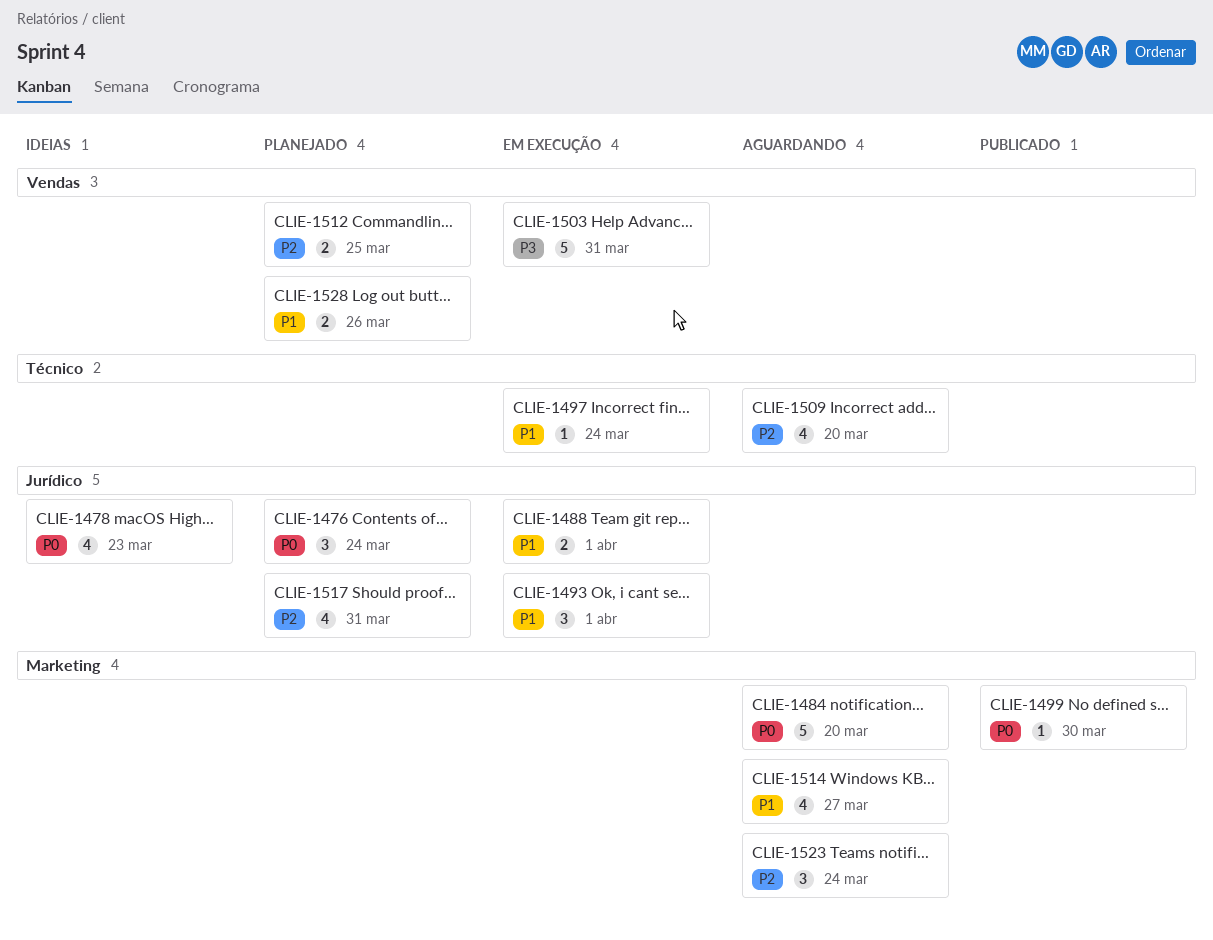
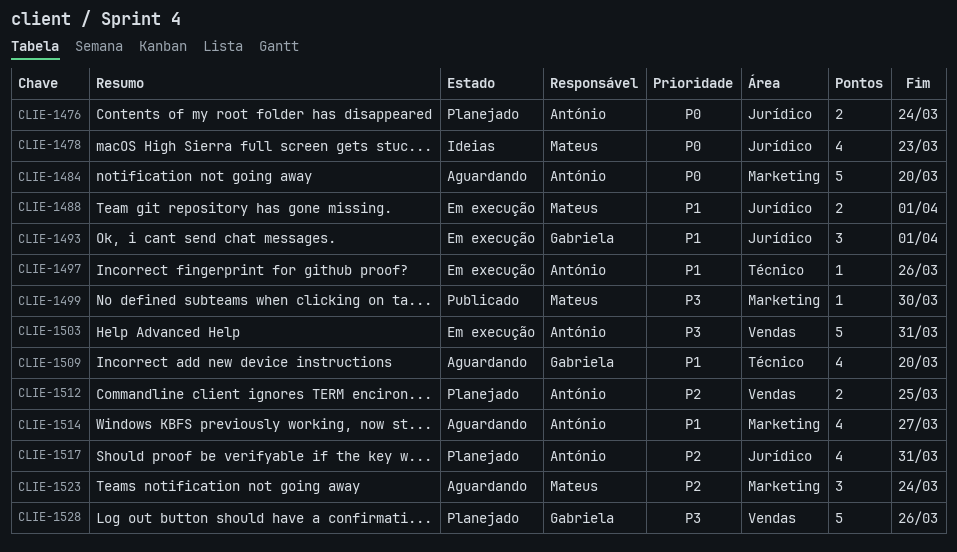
CLIE-1476, estimate: 3 -> 2
CLIE-1497, due: Mar 24 -> Mar 26
CLIE-1499, priority: P0 -> P3
CLIE-1509, priority: P2 -> P1
CLIE-1528, priority: P1 -> P3
CLIE-1528, estimate: 2 -> 5

